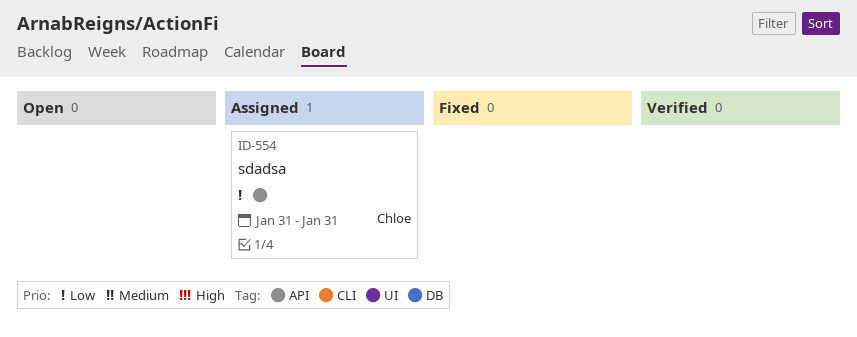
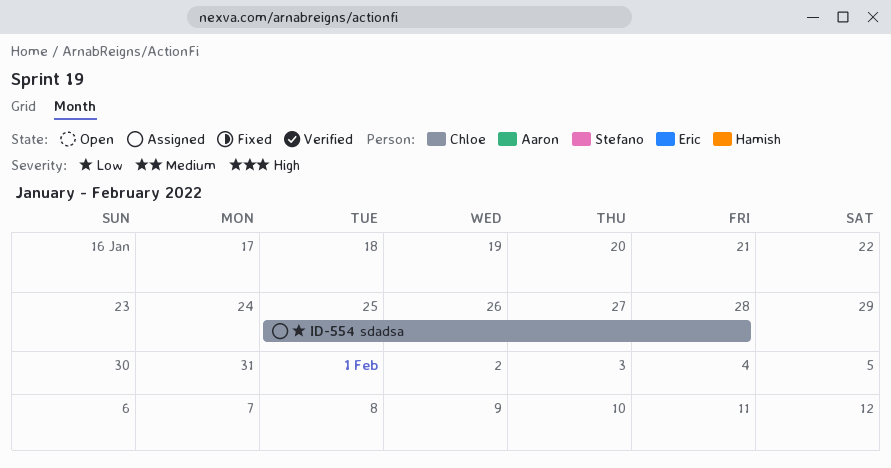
ID-554, start: Jan 31 -> Jan 25
ID-554, due: Jan 31 -> Jan 28

